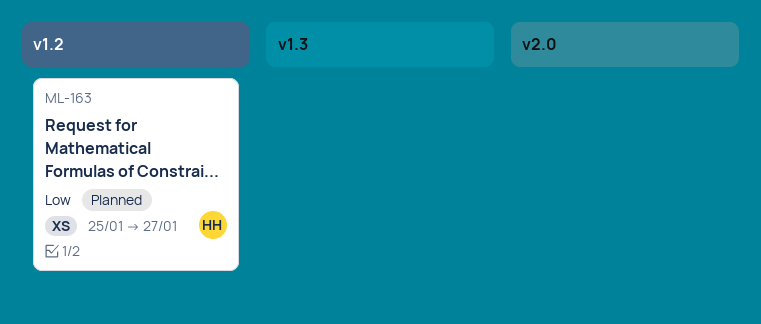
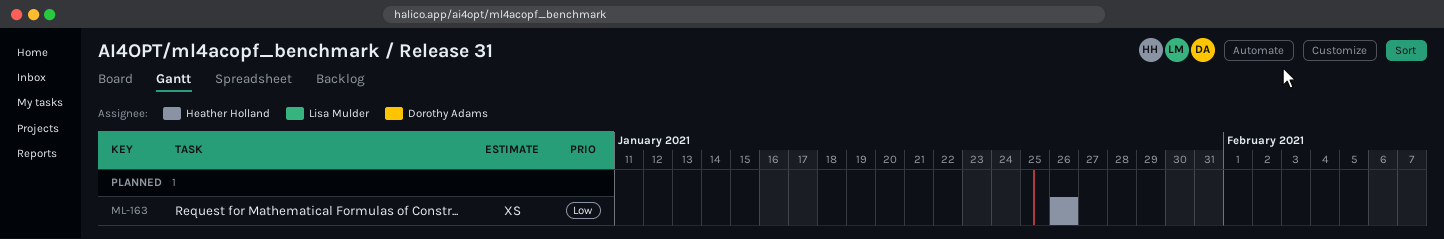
ML-163, start: Jan 25 -> Jan 26
ML-163, due: Jan 27 -> Jan 26

